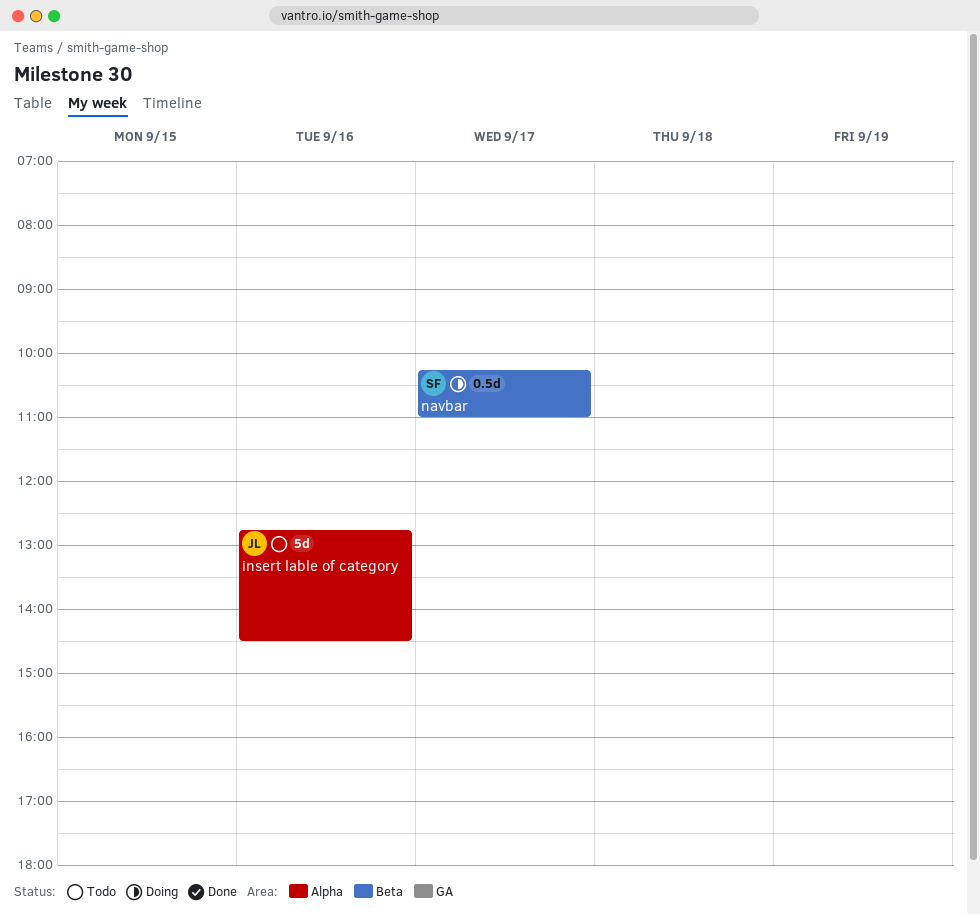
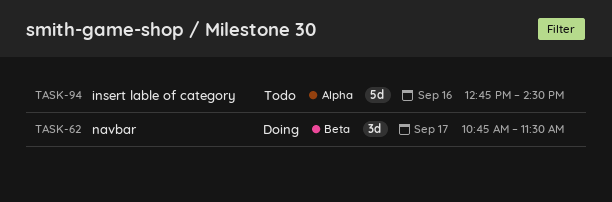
navbar, estimate: 0.5d -> 3d
navbar, begins: 10:15 -> 10:45
navbar, ends: 11:00 -> 11:30

